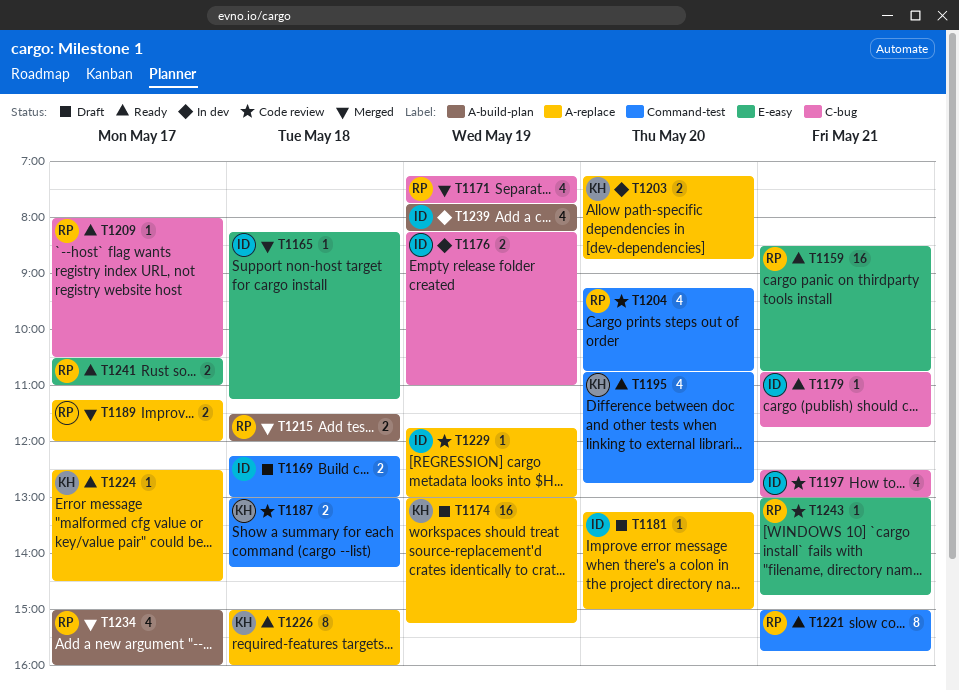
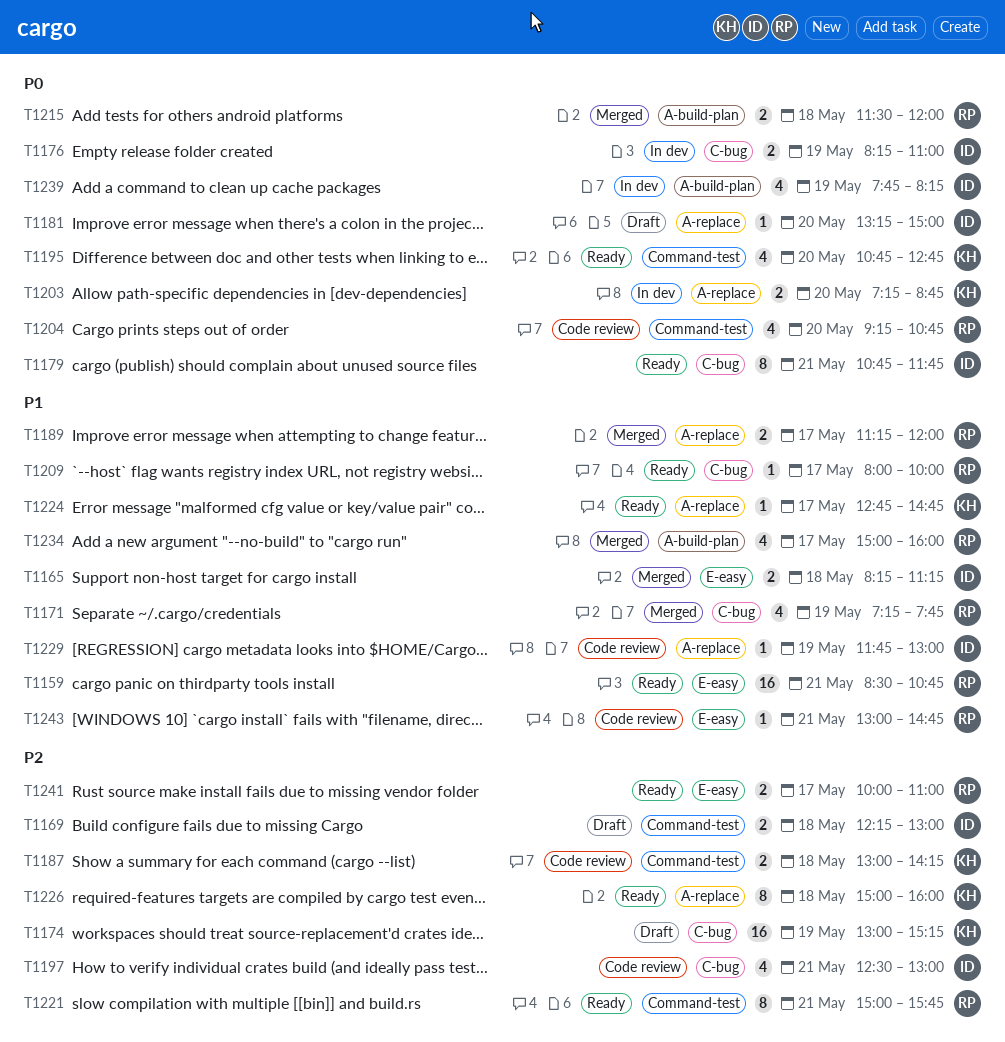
T1165, estimate: 1 -> 2
T1174, label: A-replace -> C-bug
T1179, estimate: 1 -> 8
T1209, ends: 10:30 -> 10:00
T1224, begins: 12:30 -> 12:45
T1224, ends: 14:30 -> 14:45
T1241, begins: 10:30 -> 10:00

